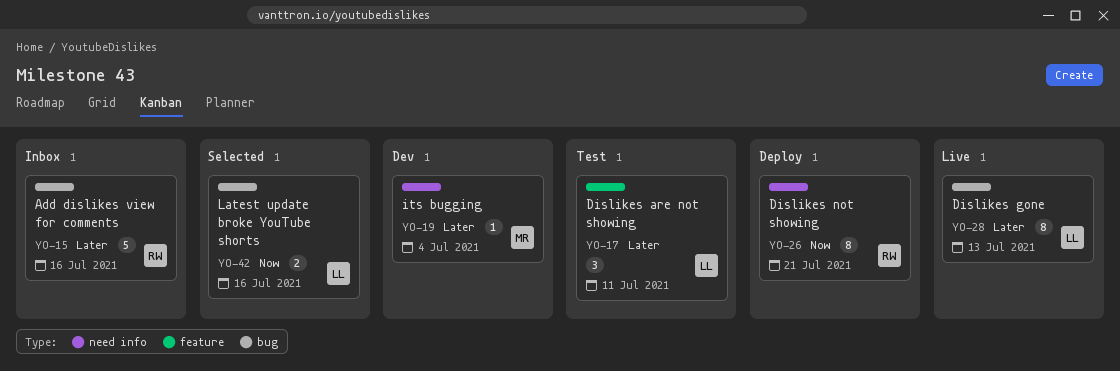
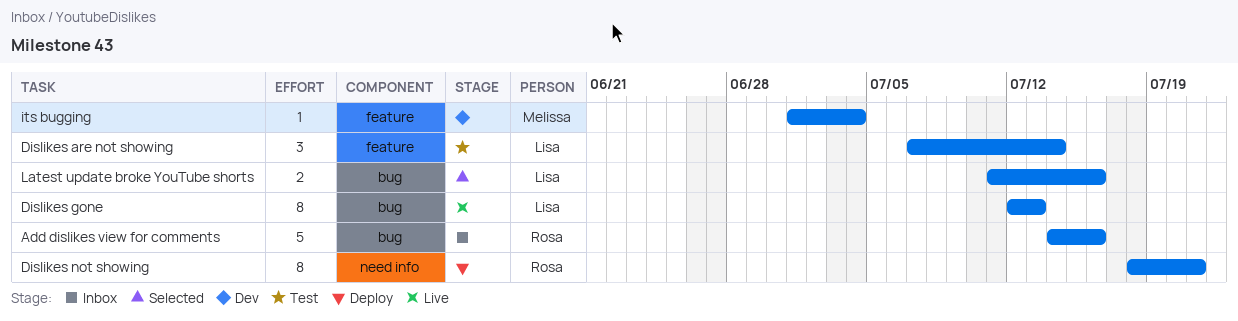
Dislikes are not showing, due: Jul 11 -> Jul 14
its bugging, label: need info -> feature

